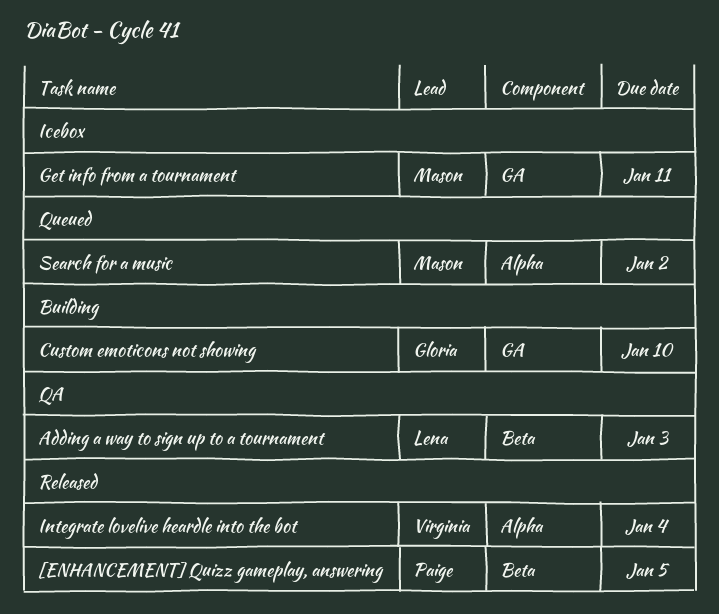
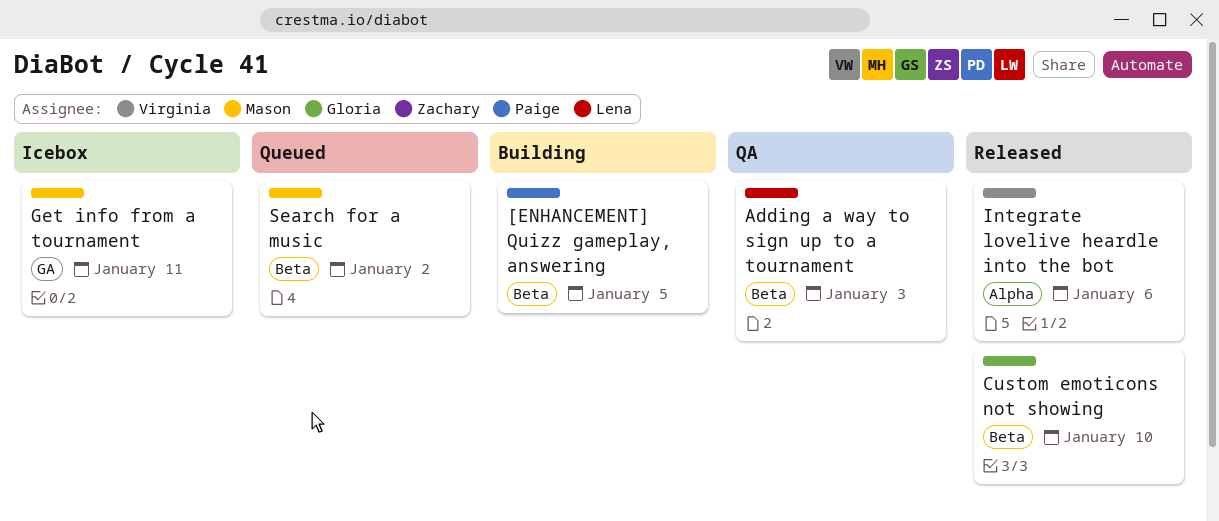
[ENHANCEMENT] Quizz gameplay, answering, status: Released -> Building
Custom emoticons not showing, status: Building -> Released
Custom emoticons not showing, label: GA -> Beta
Integrate lovelive heardle into the bot, due: Jan 4 -> Jan 6
Search for a music, label: Alpha -> Beta

